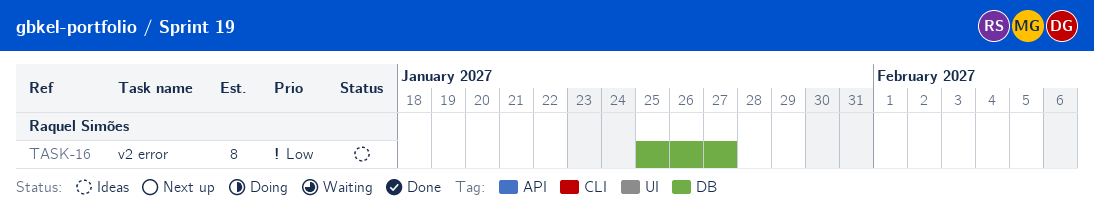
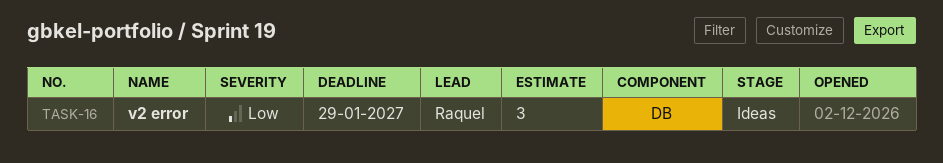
TASK-16, estimate: 8 -> 3
TASK-16, due: Jan 27 -> Jan 29

